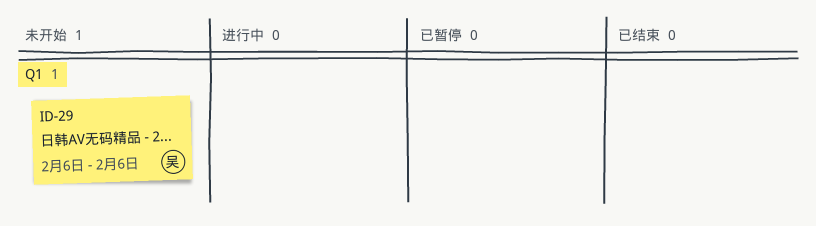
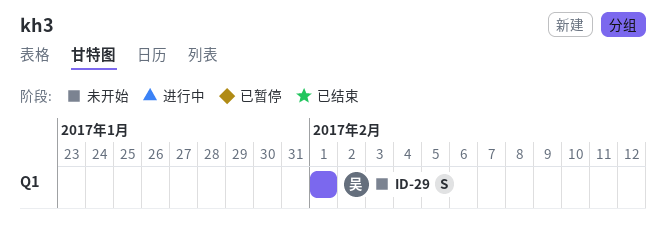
ID-29, start: Feb 6 -> Feb 1
ID-29, due: Feb 6 -> Feb 1

